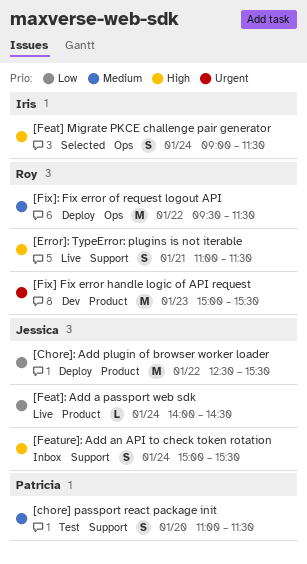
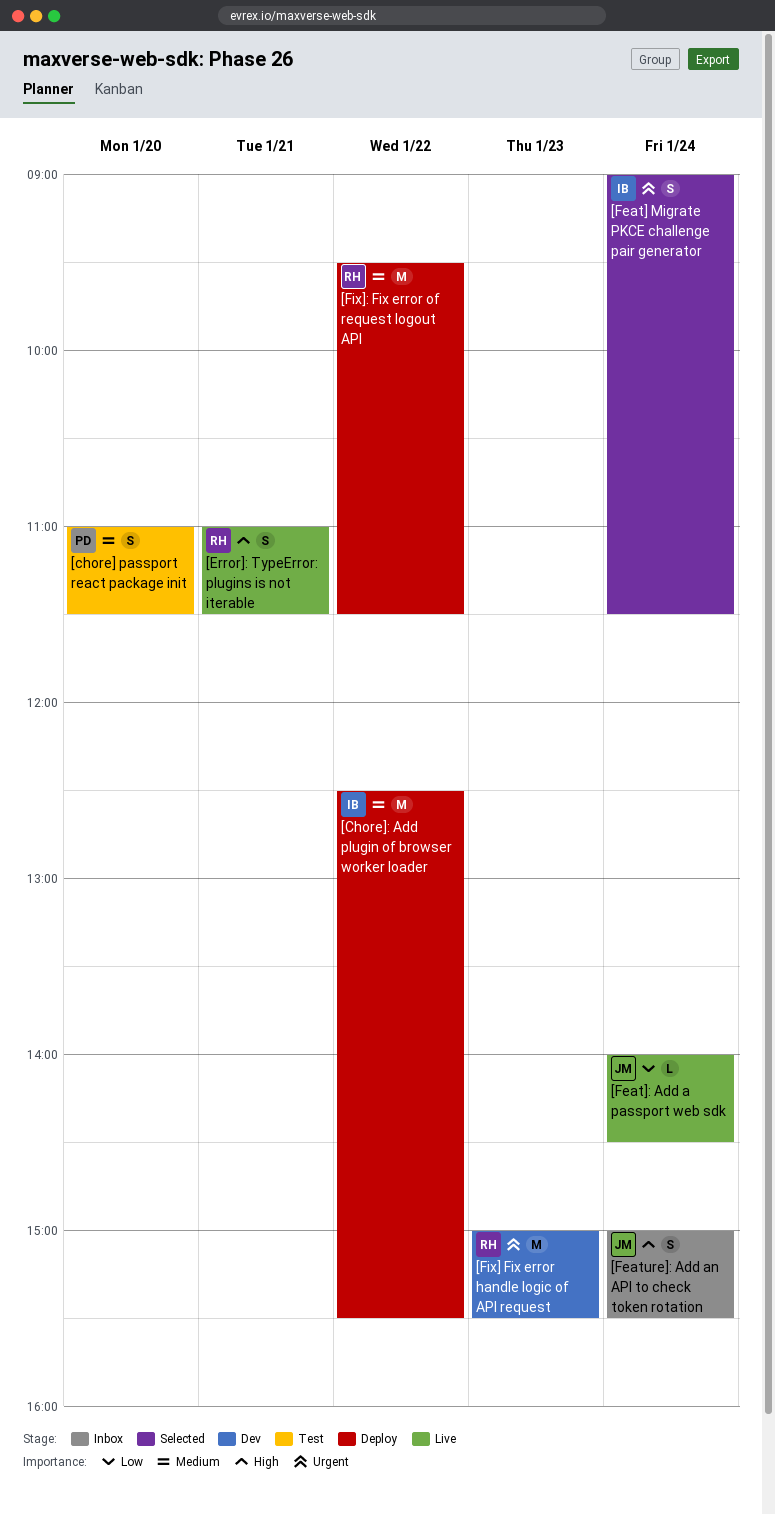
[Chore]: Add plugin of browser worker loader, owner: Jessica -> Iris
[Chore]: Add plugin of browser worker loader, priority: Low -> Medium
[Feat] Migrate PKCE challenge pair generator, priority: High -> Urgent

